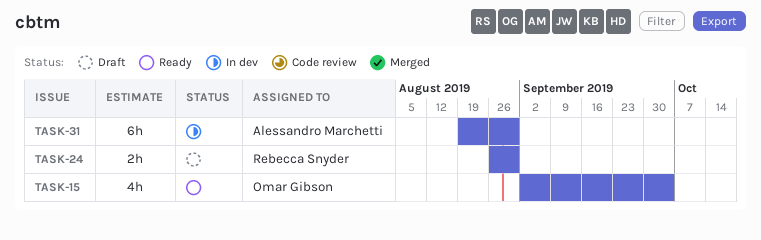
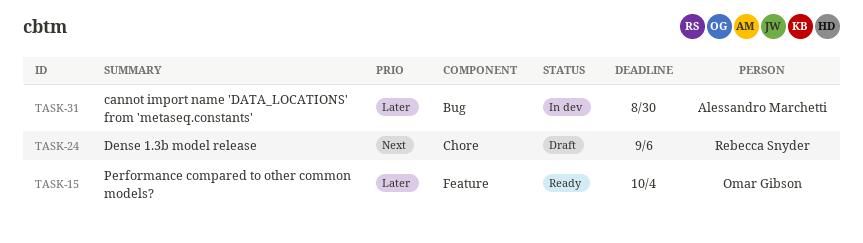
TASK-24, due: Aug 30 -> Sep 6

